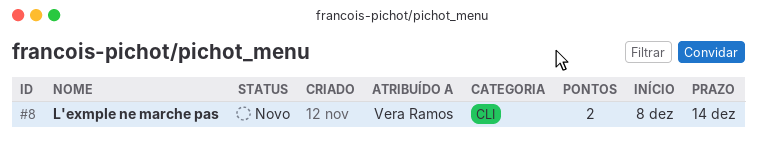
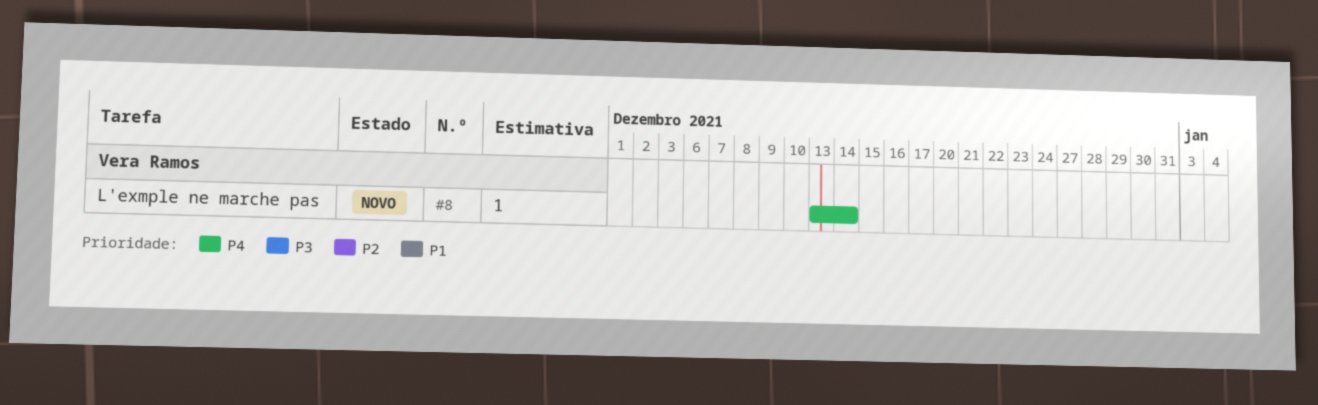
#8, estimate: 2 -> 1
#8, start: Dec 8 -> Dec 13

